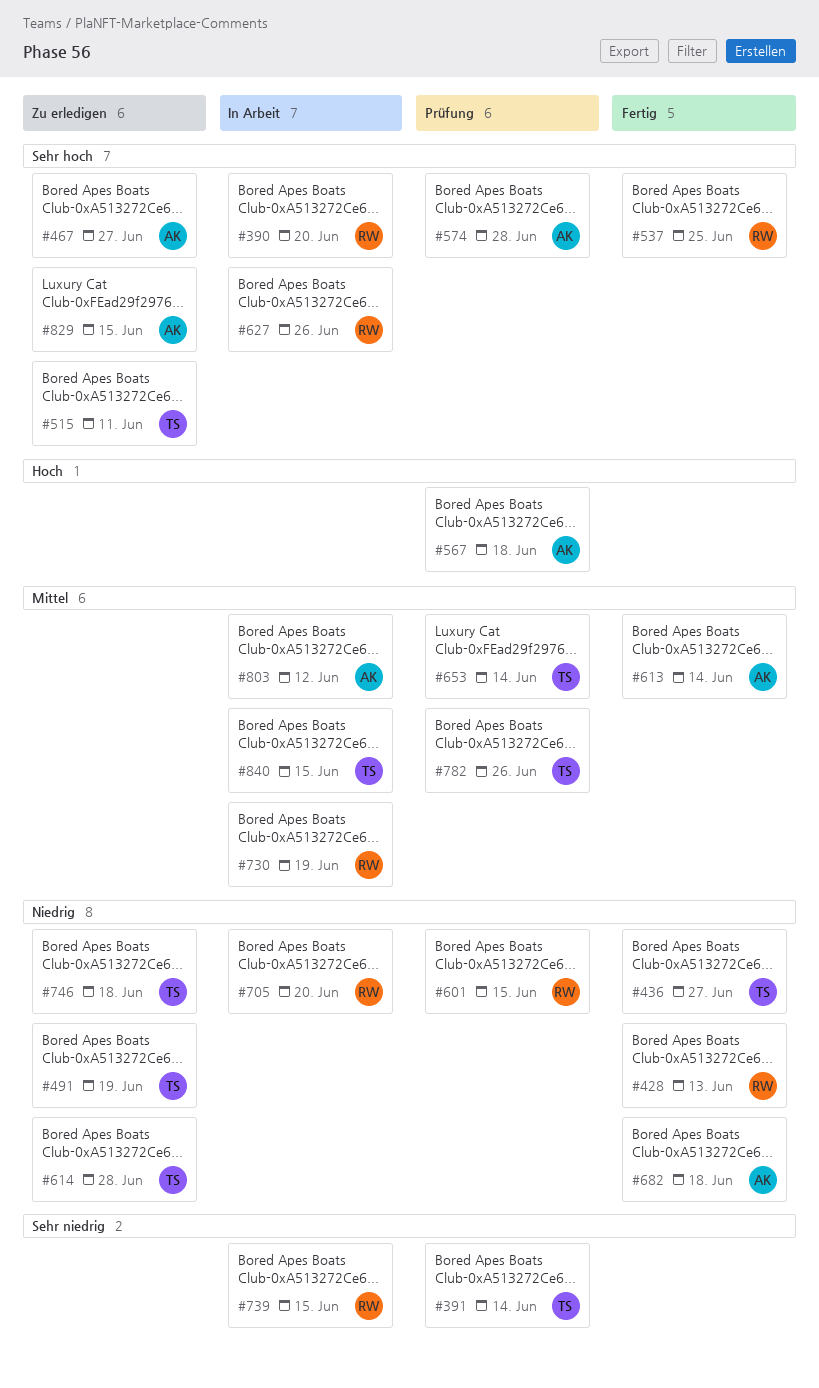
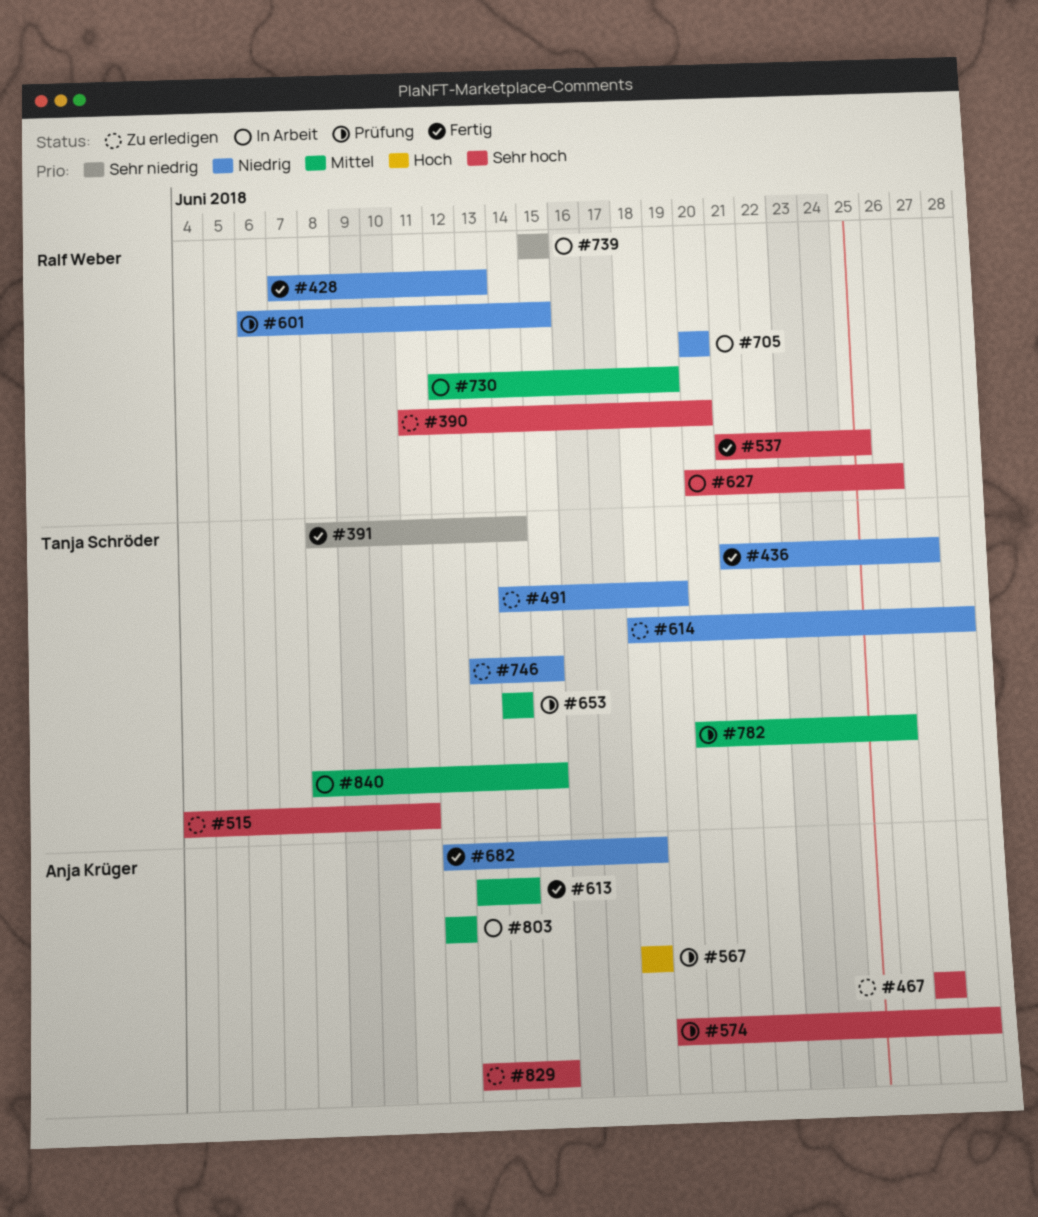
#390, status: In Arbeit -> Zu erledigen
#391, status: Prüfung -> Fertig
#746, due: Jun 18 -> Jun 15

